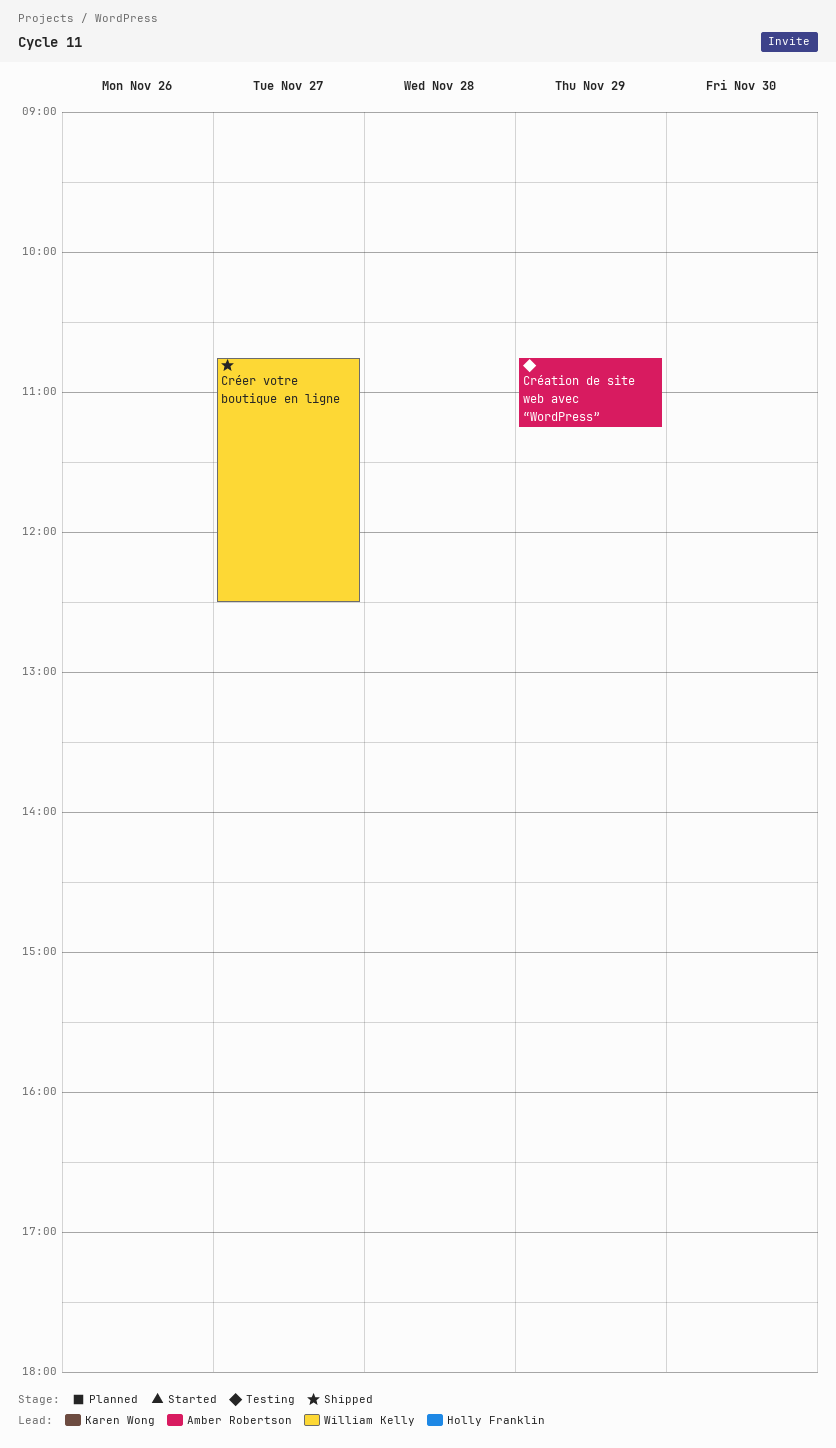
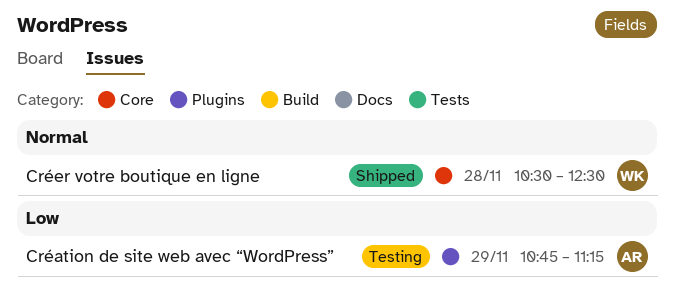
Créer votre boutique en ligne, day: Nov 27 -> Nov 28
Créer votre boutique en ligne, begins: 10:45 -> 10:30

